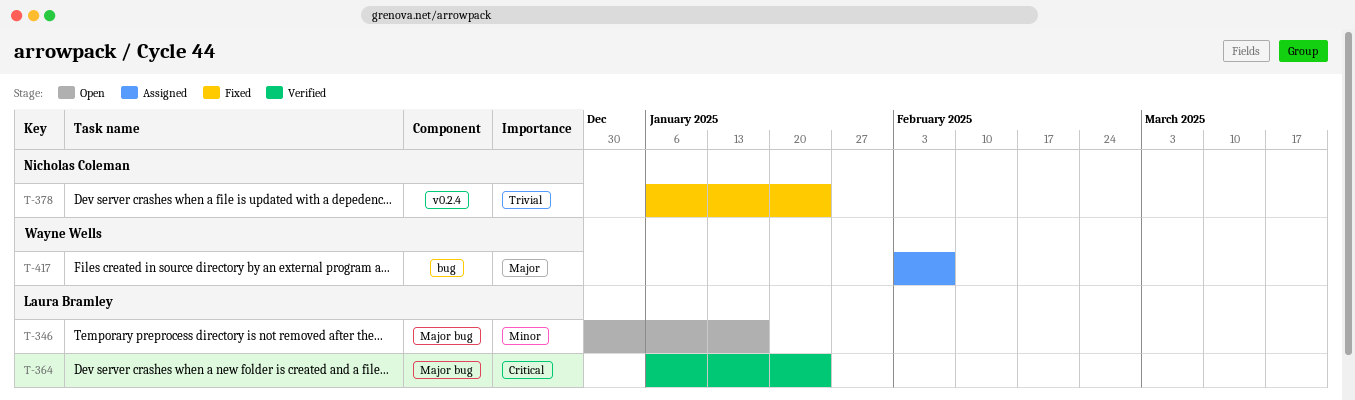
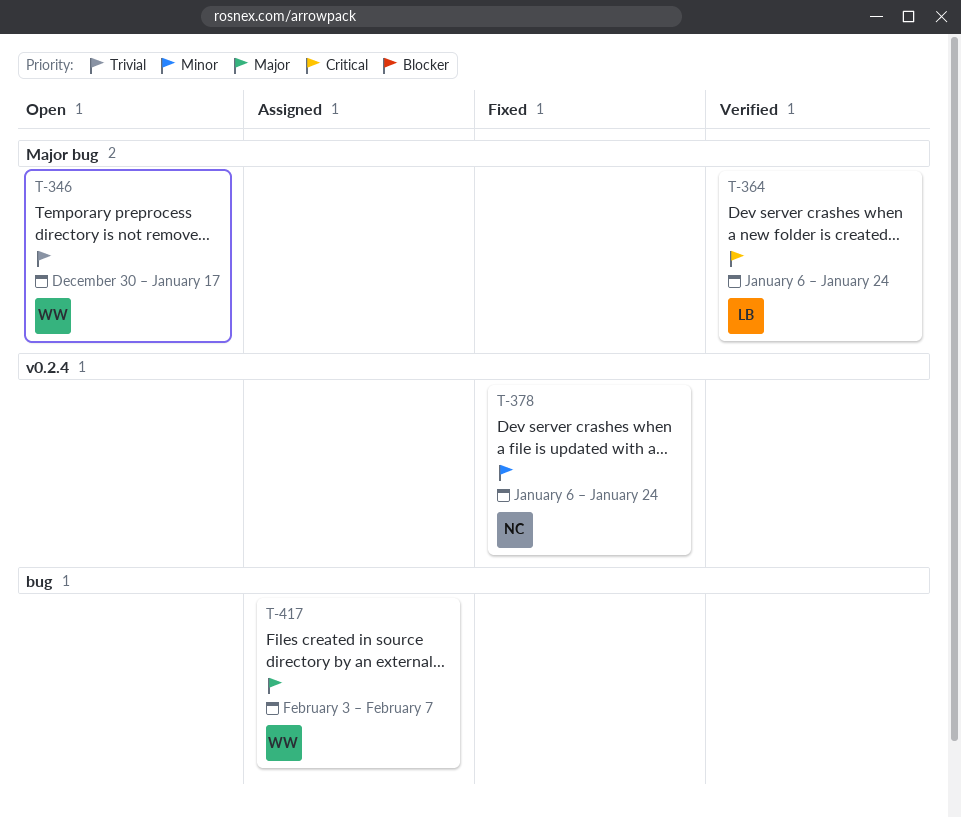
T-346, owner: Laura Bramley -> Wayne Wells
T-346, priority: Minor -> Trivial
T-378, priority: Trivial -> Minor

